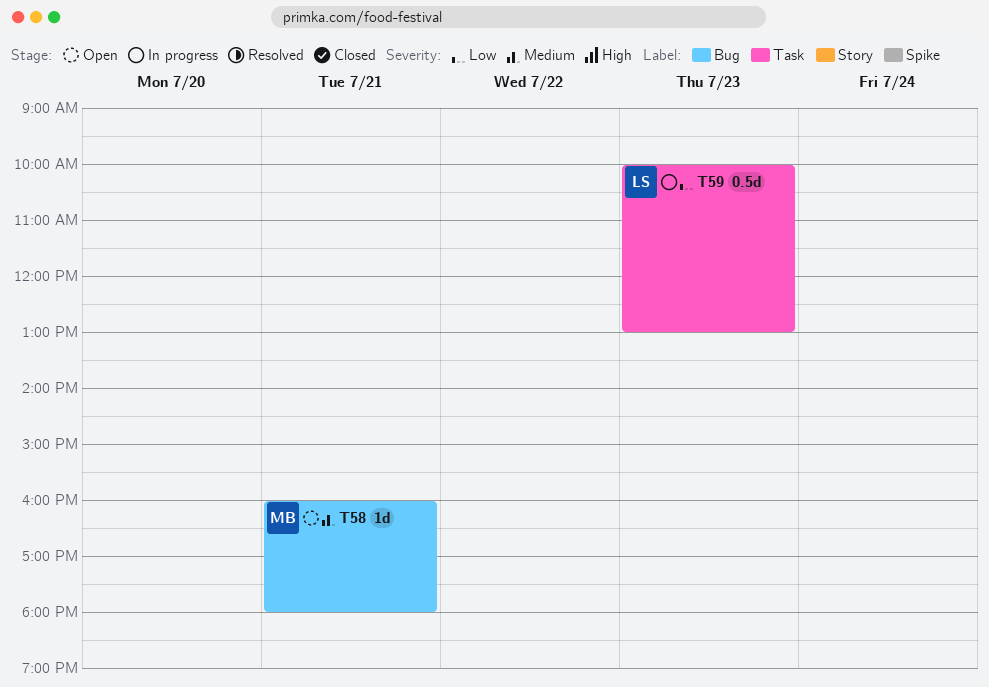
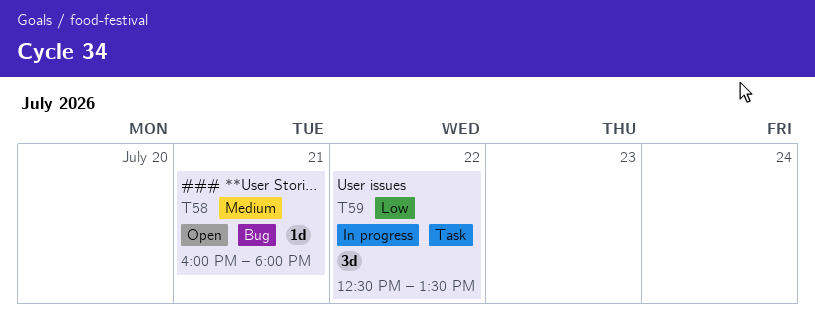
T59, estimate: 0.5d -> 3d
T59, day: Jul 23 -> Jul 22
T59, begins: 10:00 -> 12:30
T59, ends: 13:00 -> 13:30

